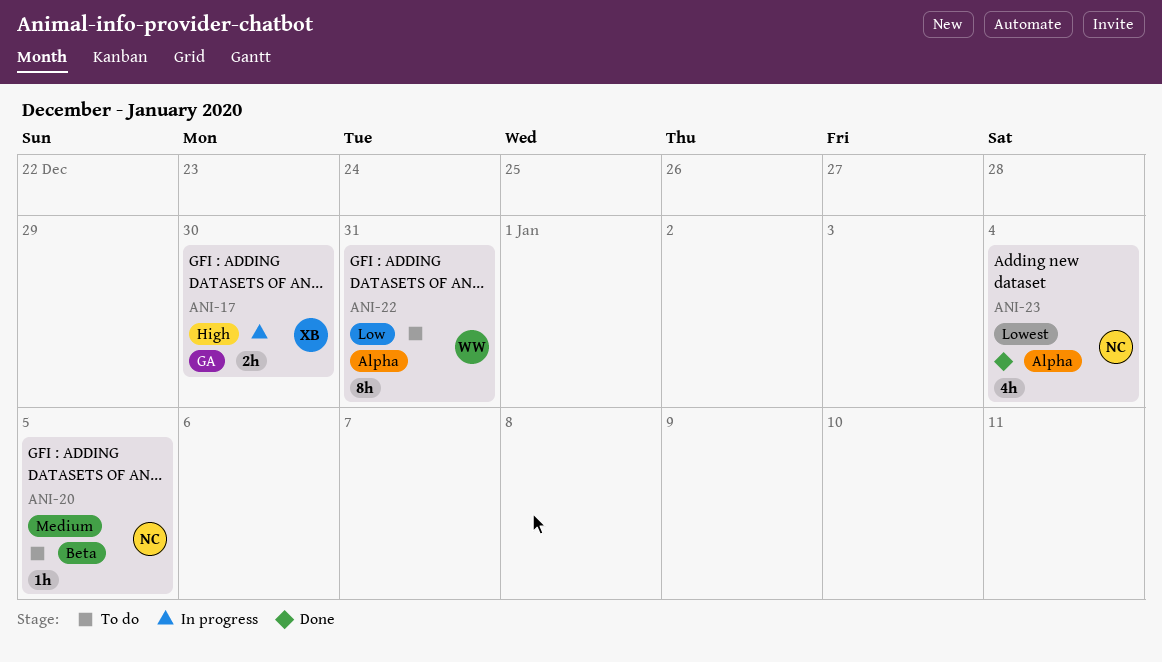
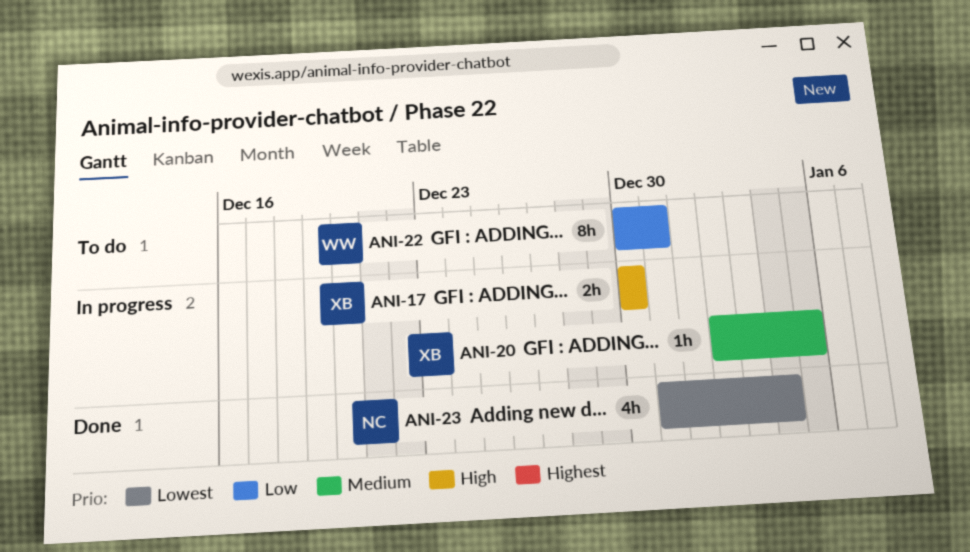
ANI-20, status: To do -> In progress
ANI-20, owner: NC -> XB

